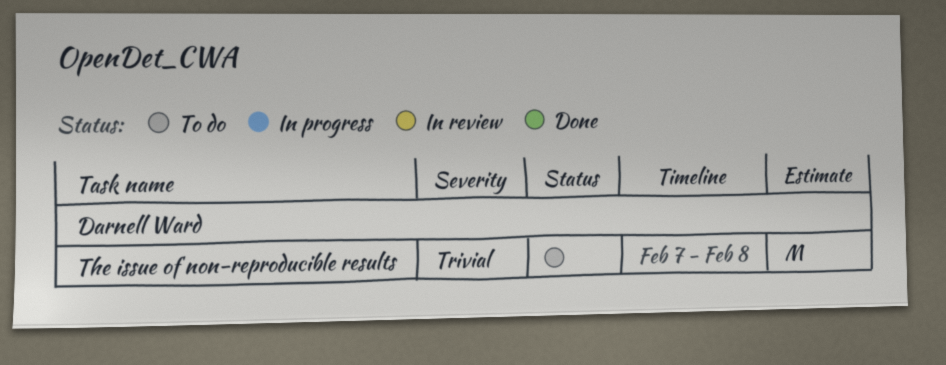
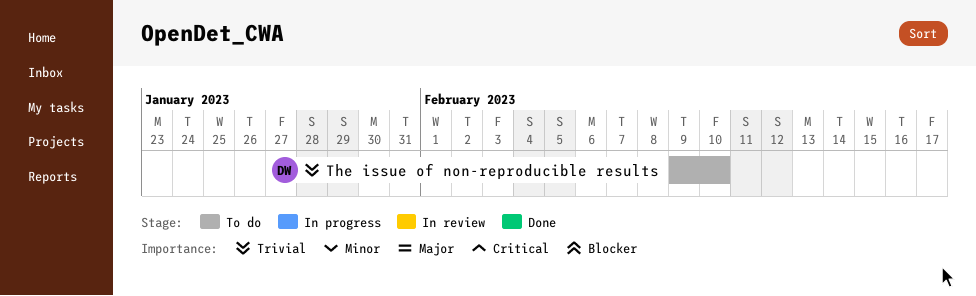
The issue of non-reproducible results, start: Feb 7 -> Feb 9
The issue of non-reproducible results, due: Feb 8 -> Feb 10

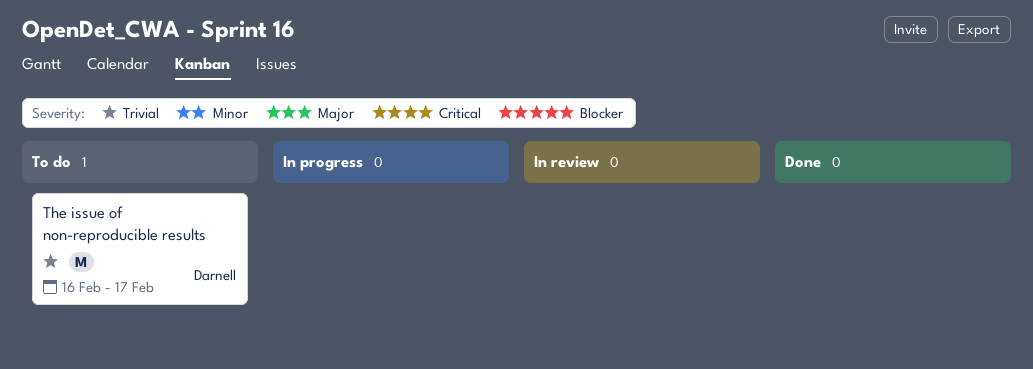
The issue of non-reproducible results, start: Feb 9 -> Feb 16
The issue of non-reproducible results, due: Feb 10 -> Feb 17

